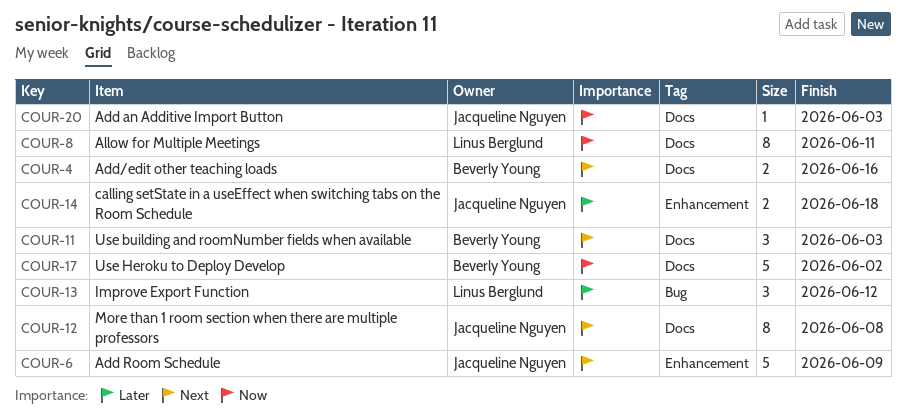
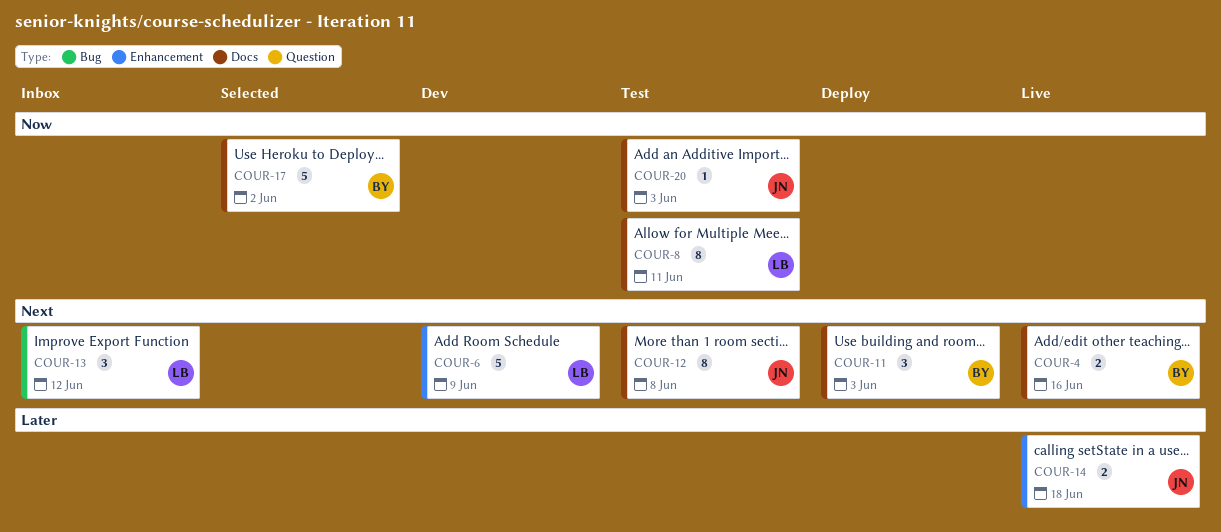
COUR-6, owner: Jacqueline Nguyen -> Linus Berglund
COUR-13, priority: Later -> Next

